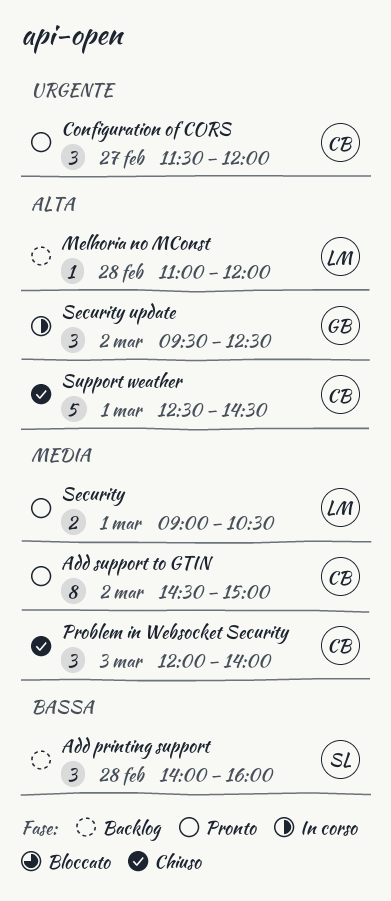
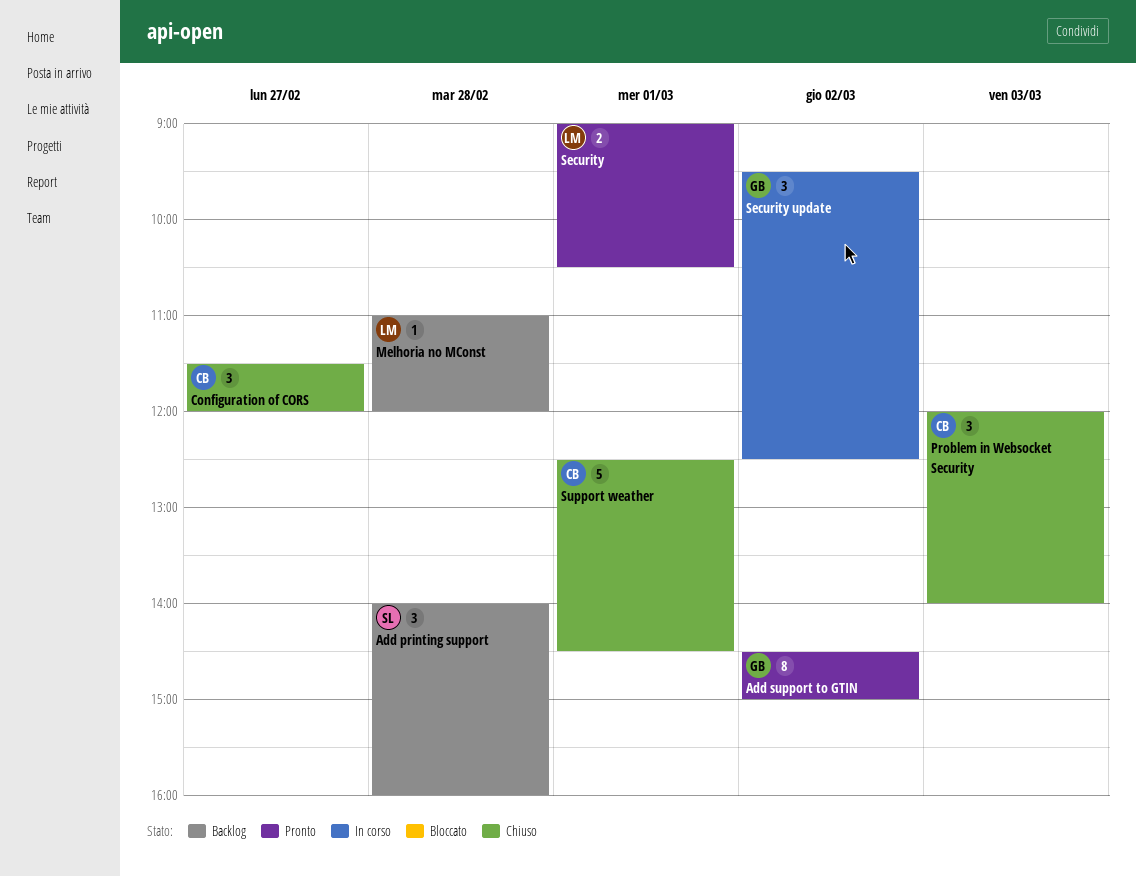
Add support to GTIN, owner: CB -> GB
Configuration of CORS, status: Pronto -> Chiuso

